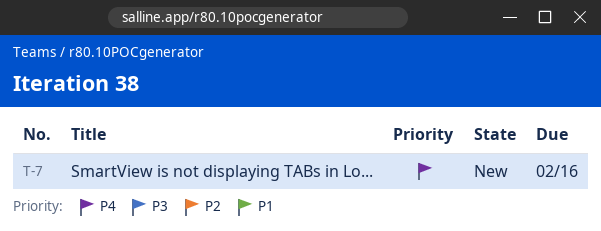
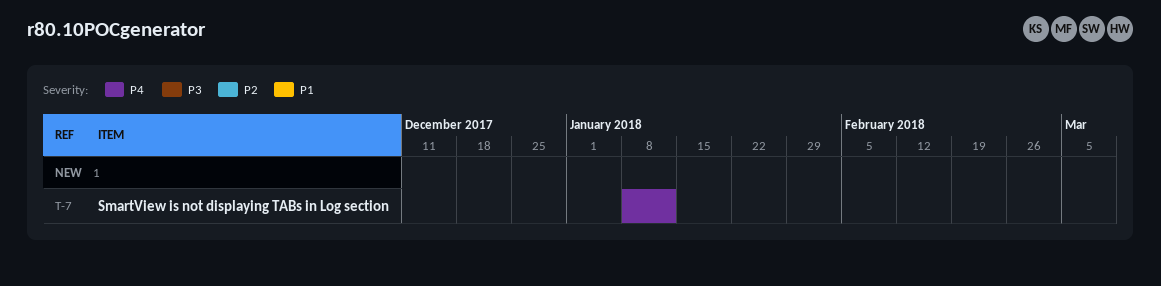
T-7, due: Feb 16 -> Jan 12

